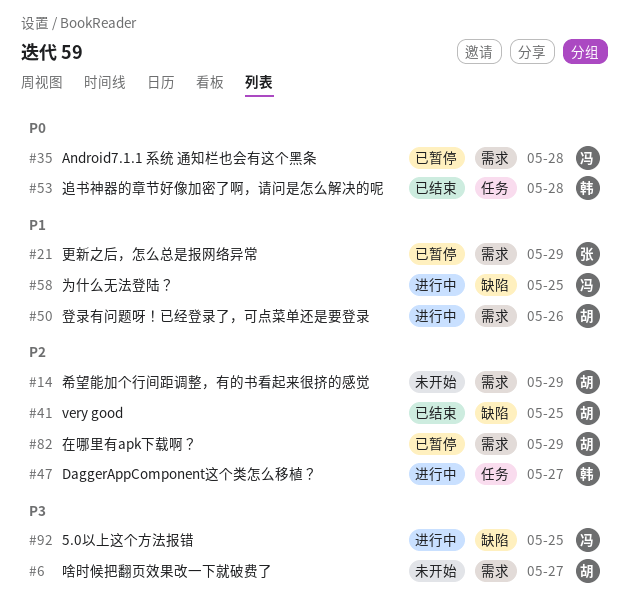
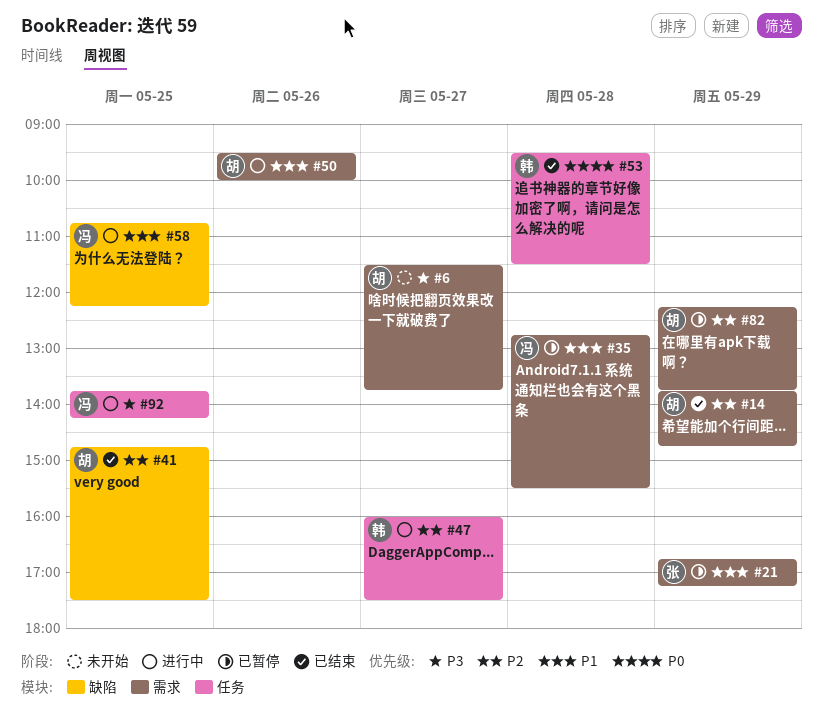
#14, status: 未开始 -> 已结束
#35, priority: P0 -> P1
#92, label: 缺陷 -> 任务

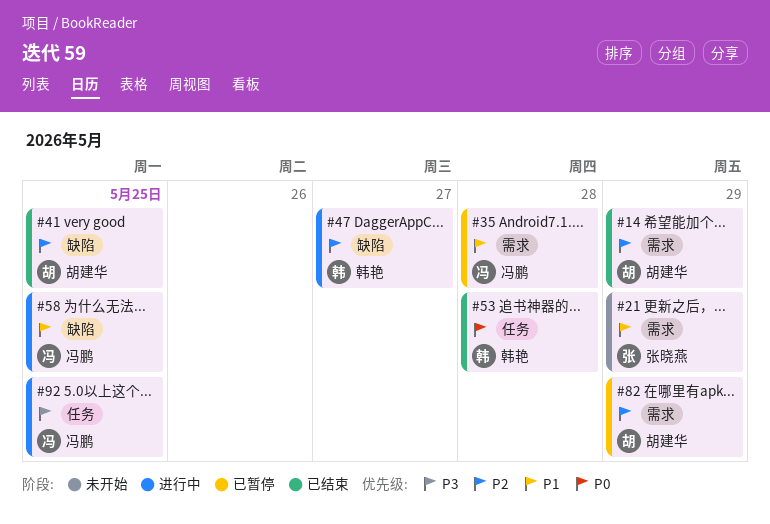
#6: present -> none
#21, status: 已暂停 -> 未开始
#47, label: 任务 -> 缺陷
#50: present -> none

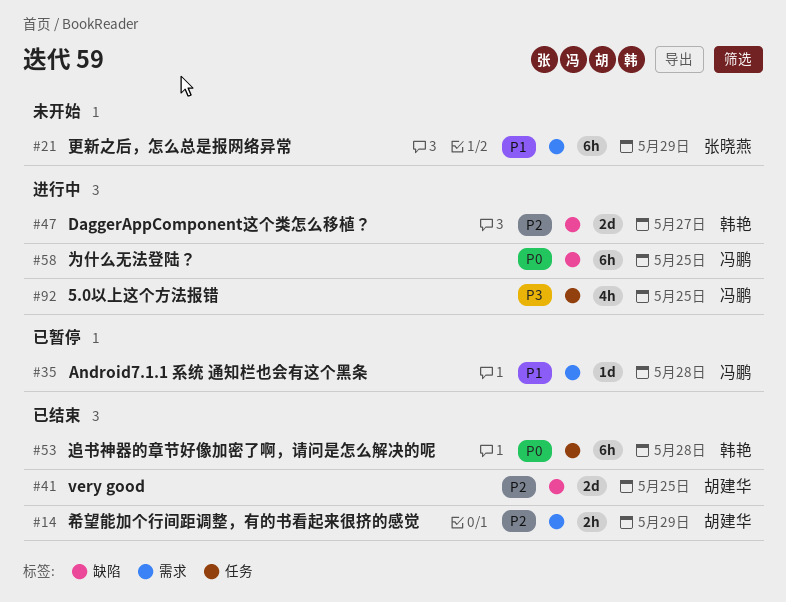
#58, priority: P1 -> P0
#82: present -> none

